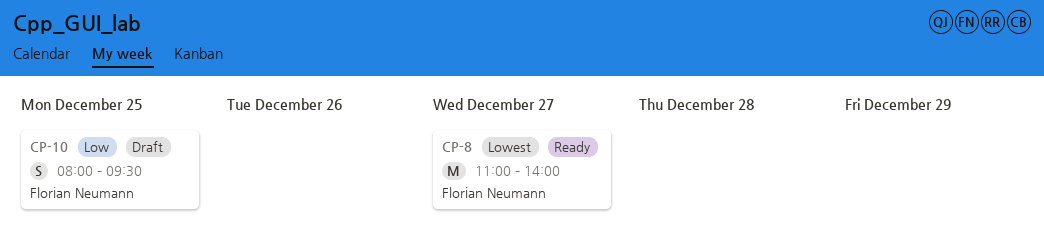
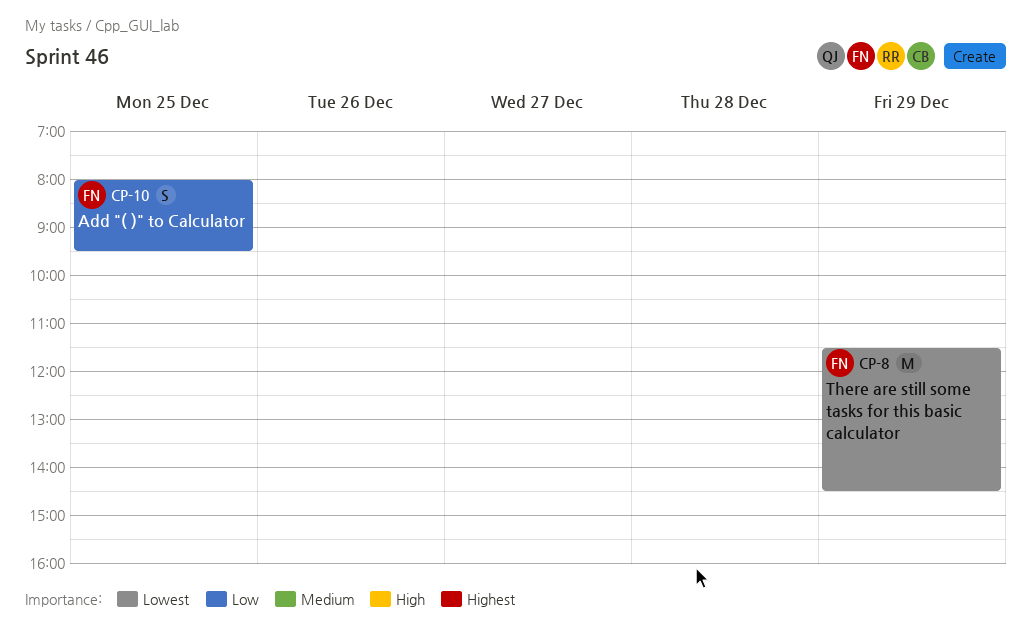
CP-8, day: Dec 27 -> Dec 29
CP-8, begins: 11:00 -> 11:30
CP-8, ends: 14:00 -> 14:30

